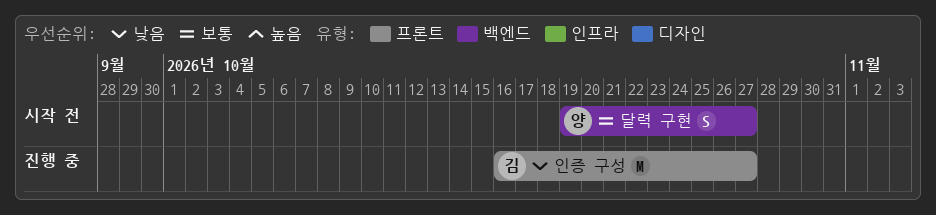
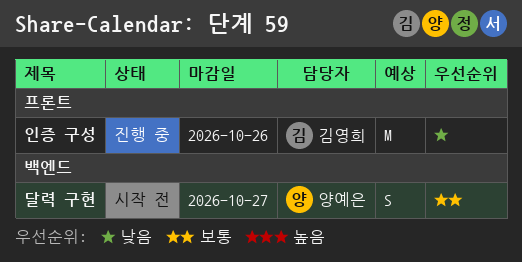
인증 구성, due: Oct 27 -> Oct 26

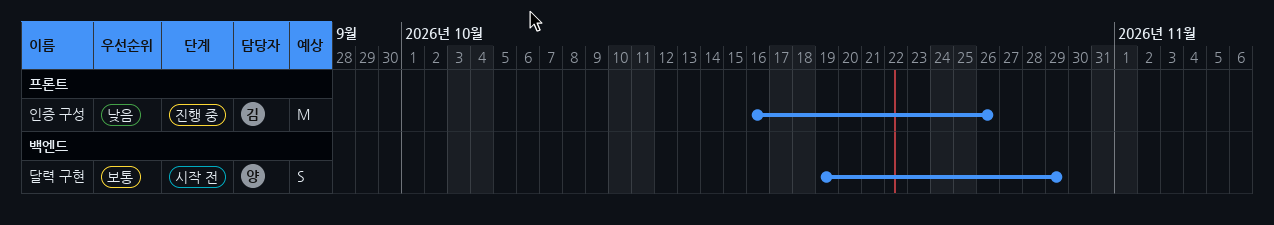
달력 구현, due: Oct 27 -> Oct 29

